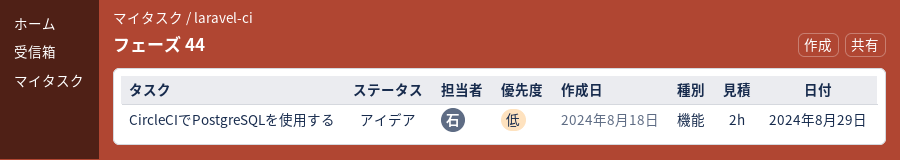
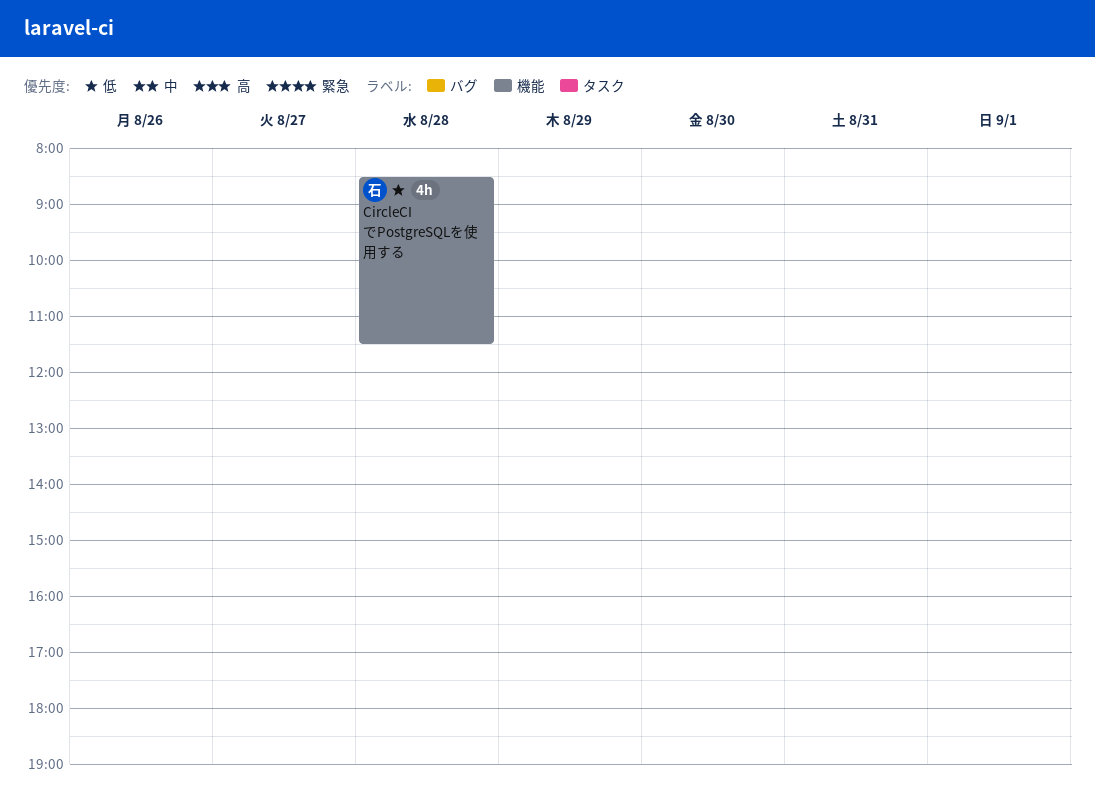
CircleCIでPostgreSQLを使用する, estimate: 2h -> 4h
CircleCIでPostgreSQLを使用する, day: Aug 29 -> Aug 28

